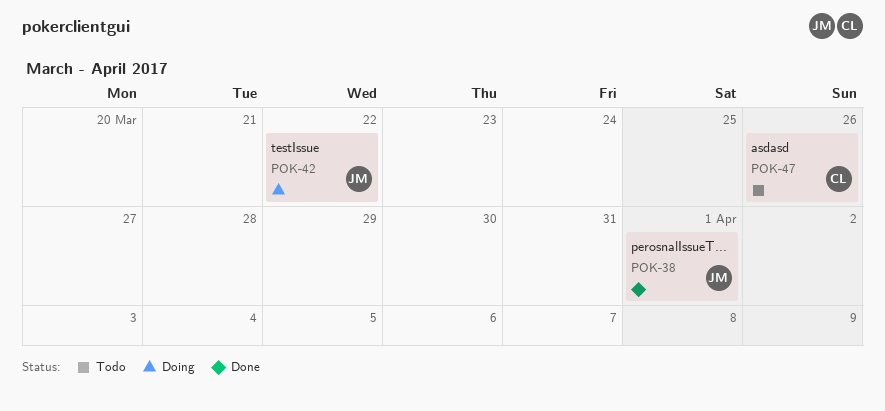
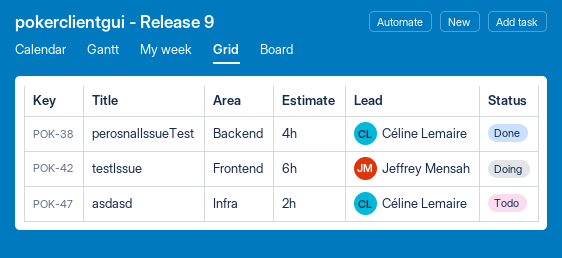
POK-38, owner: Jeffrey Mensah -> Céline Lemaire

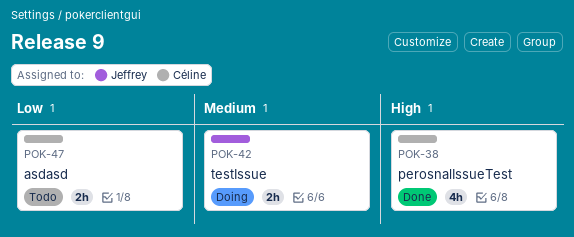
POK-42, estimate: 6h -> 2h

